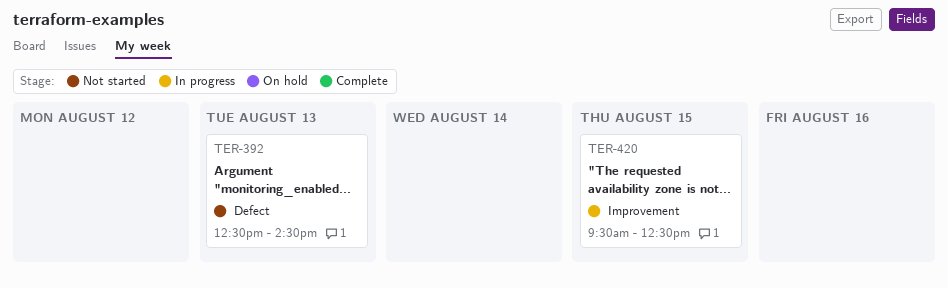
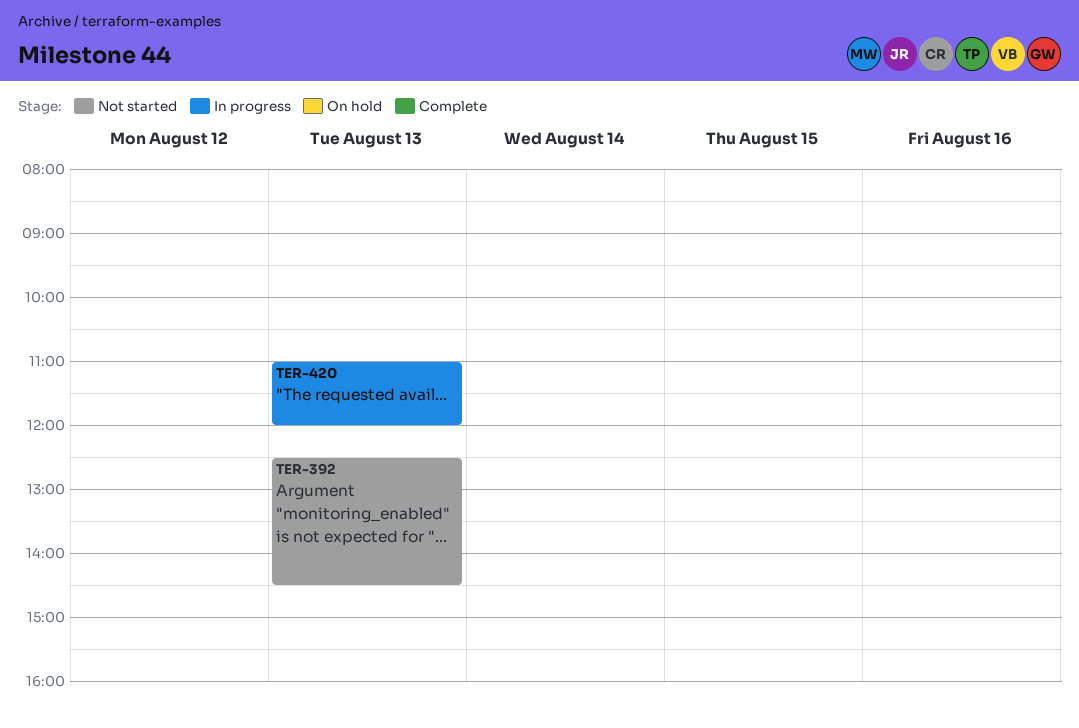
TER-420, day: Aug 15 -> Aug 13
TER-420, begins: 09:30 -> 11:00
TER-420, ends: 12:30 -> 12:00

